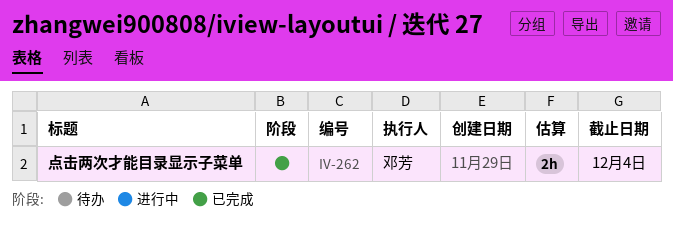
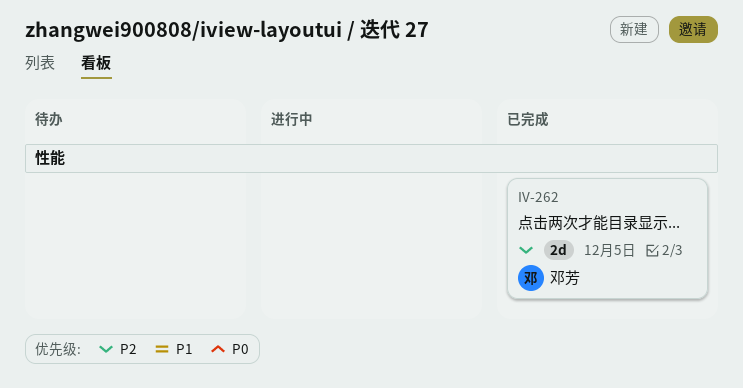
IV-262, estimate: 2h -> 2d
IV-262, due: Dec 4 -> Dec 5

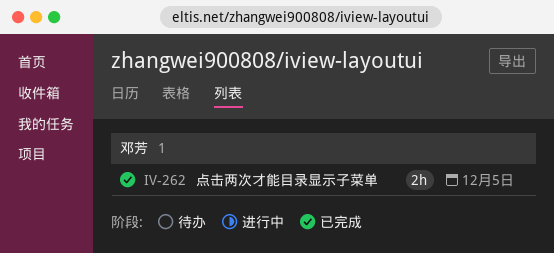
IV-262, estimate: 2d -> 2h

